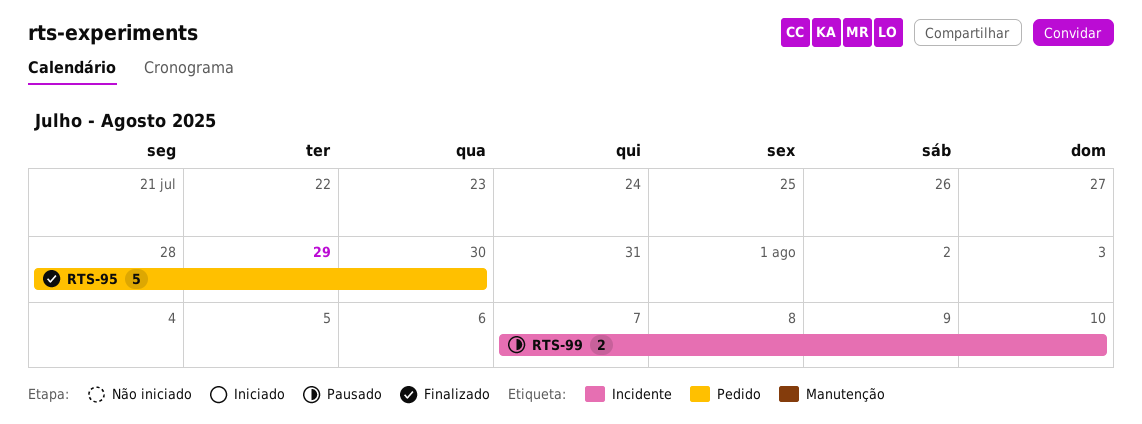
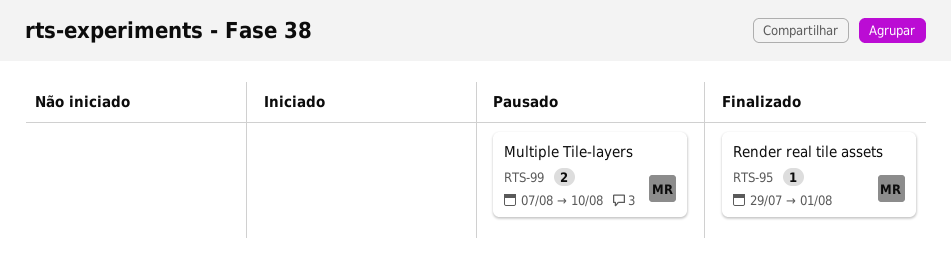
RTS-95, estimate: 5 -> 1
RTS-95, start: Jul 28 -> Jul 29
RTS-95, due: Jul 30 -> Aug 1

